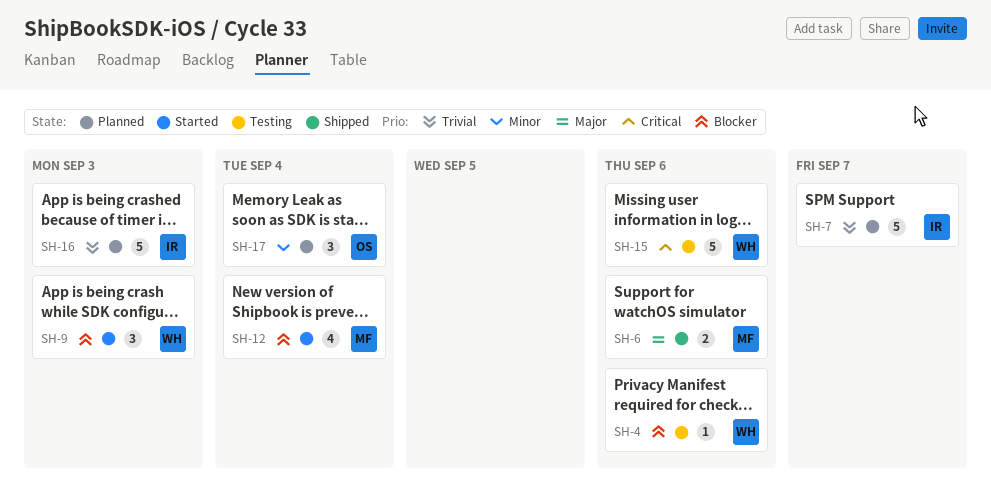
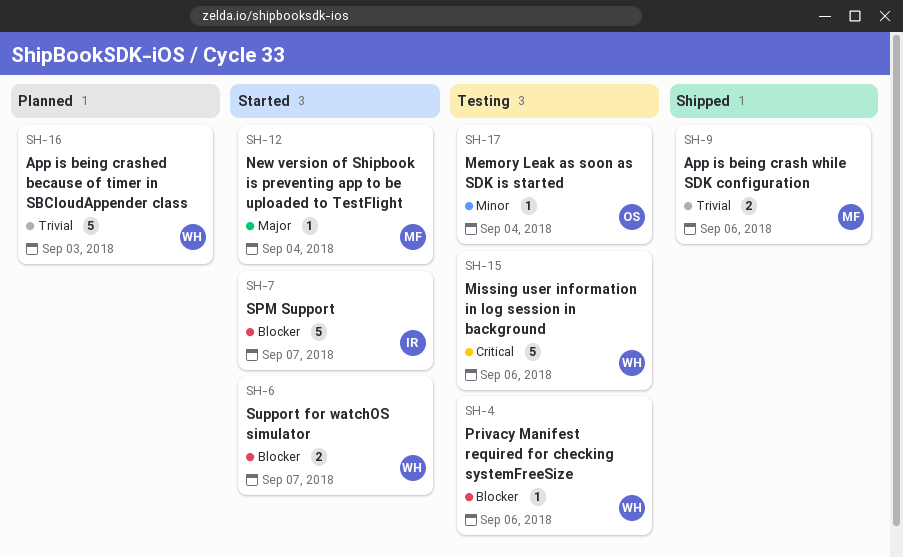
SH-6, status: Shipped -> Started
SH-6, owner: MF -> WH
SH-6, priority: Major -> Blocker
SH-6, due: Sep 6 -> Sep 7
SH-7, status: Planned -> Started
SH-7, priority: Trivial -> Blocker
SH-9, status: Started -> Shipped
SH-9, owner: WH -> MF
SH-9, priority: Blocker -> Trivial
SH-9, estimate: 3 -> 2
SH-9, due: Sep 3 -> Sep 6
SH-12, priority: Blocker -> Major
SH-12, estimate: 4 -> 1
SH-16, owner: IR -> WH
SH-17, status: Planned -> Testing
SH-17, estimate: 3 -> 1

